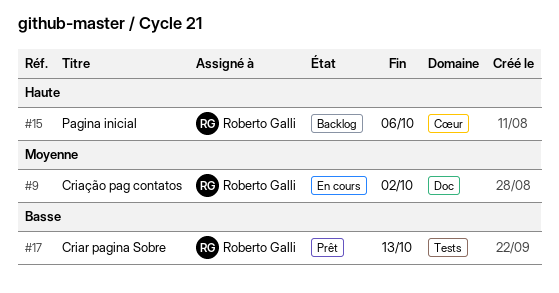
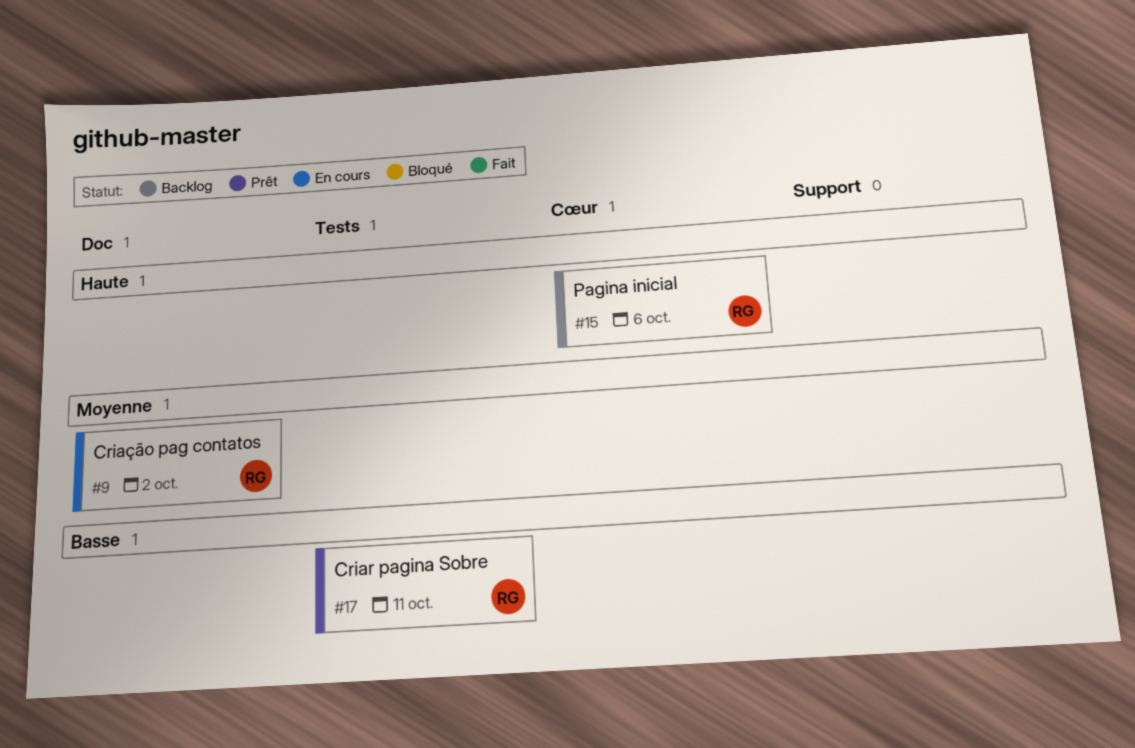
#17, due: Oct 13 -> Oct 11

